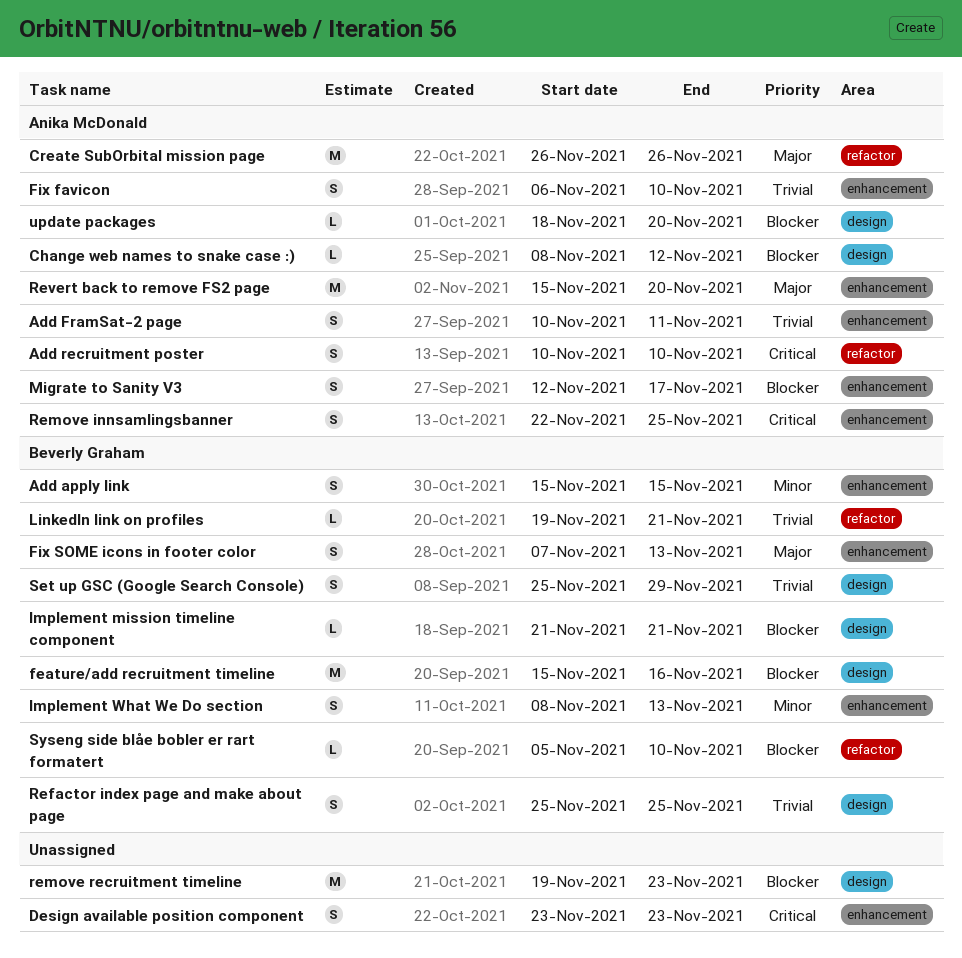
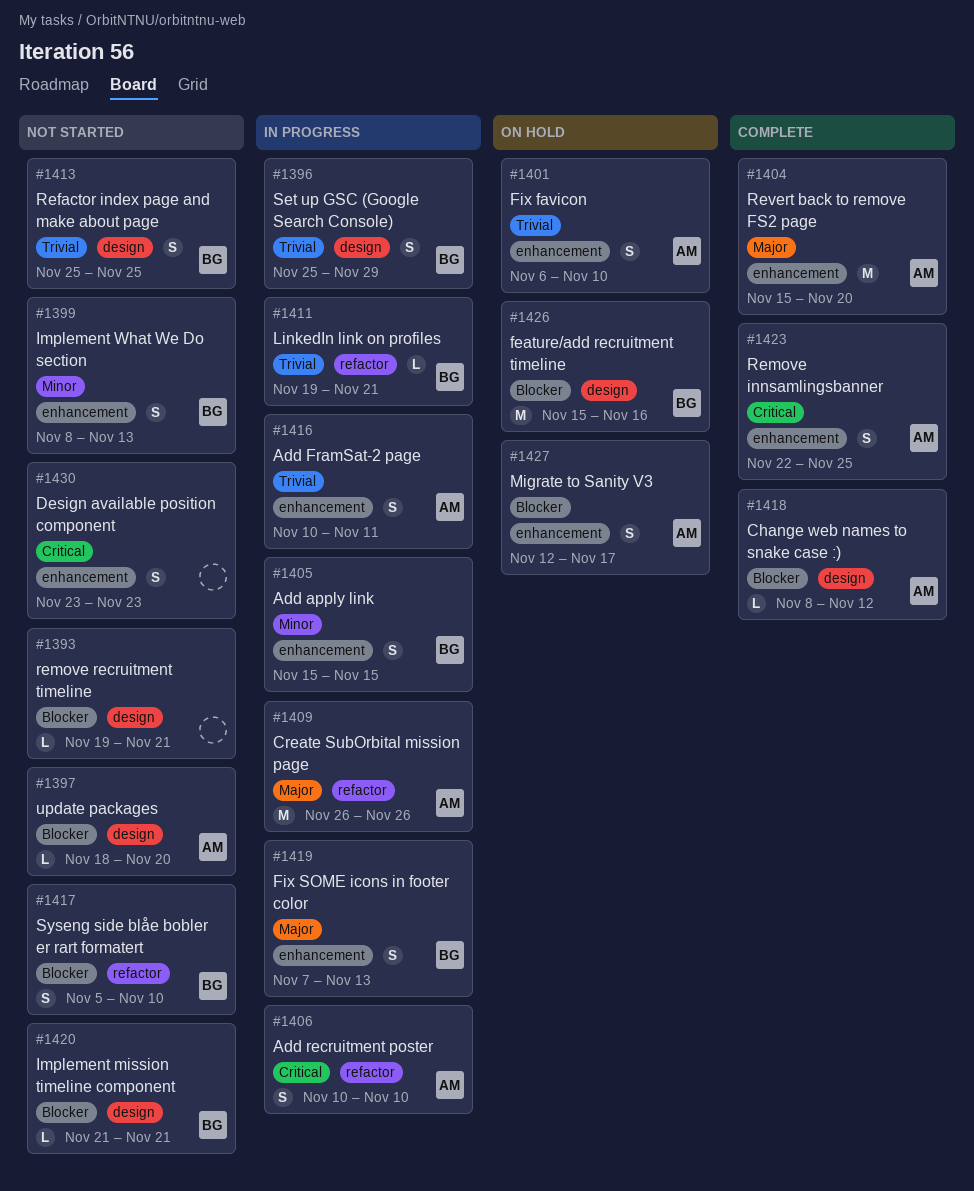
remove recruitment timeline, estimate: M -> L
remove recruitment timeline, due: Nov 23 -> Nov 21
Syseng side blåe bobler er rart formatert, estimate: L -> S

